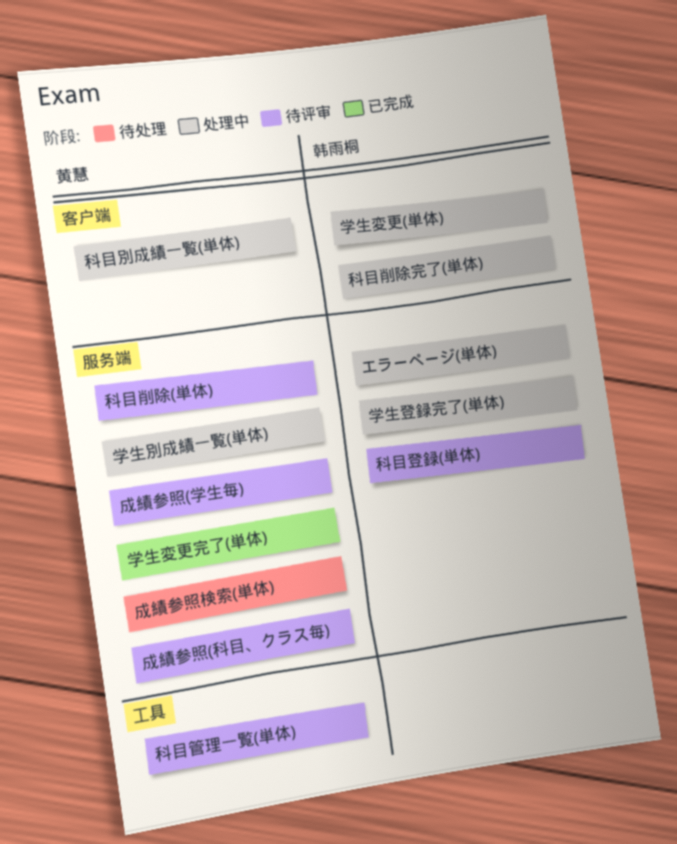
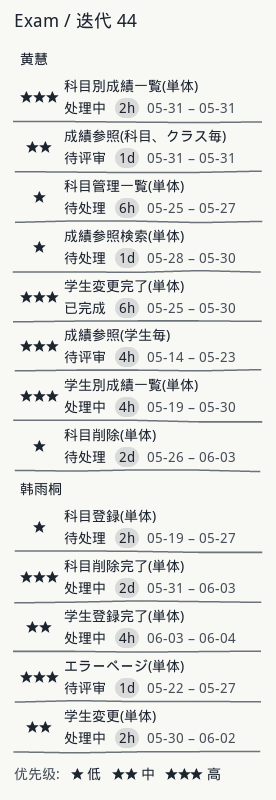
エラーページ(単体), status: 处理中 -> 待评审
科目削除(単体), status: 待评审 -> 待处理
科目登録(単体), status: 待评审 -> 待处理
科目管理一覧(単体), status: 待评审 -> 待处理

